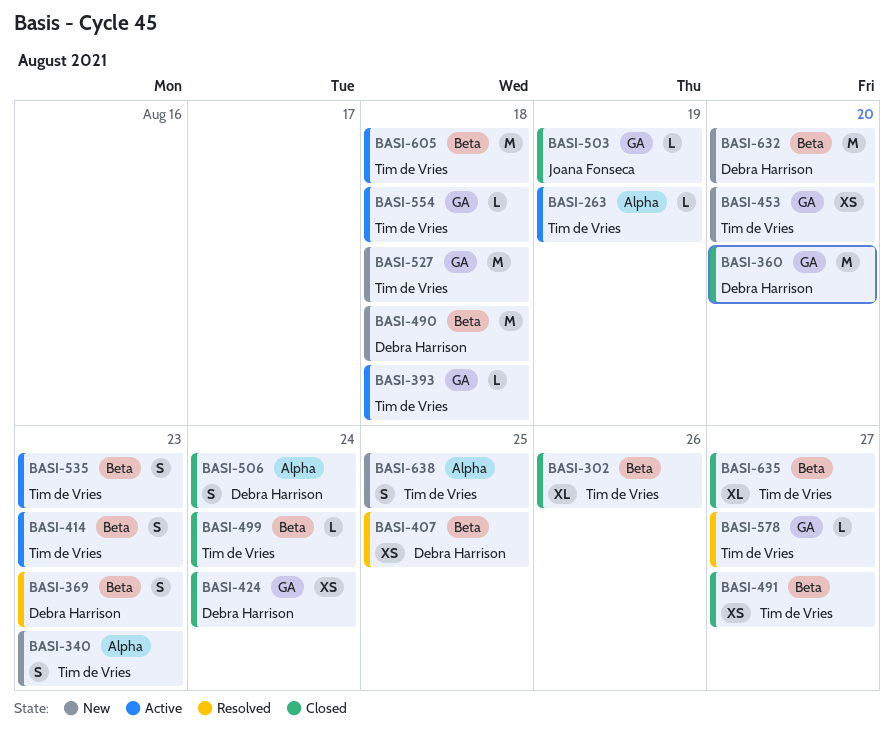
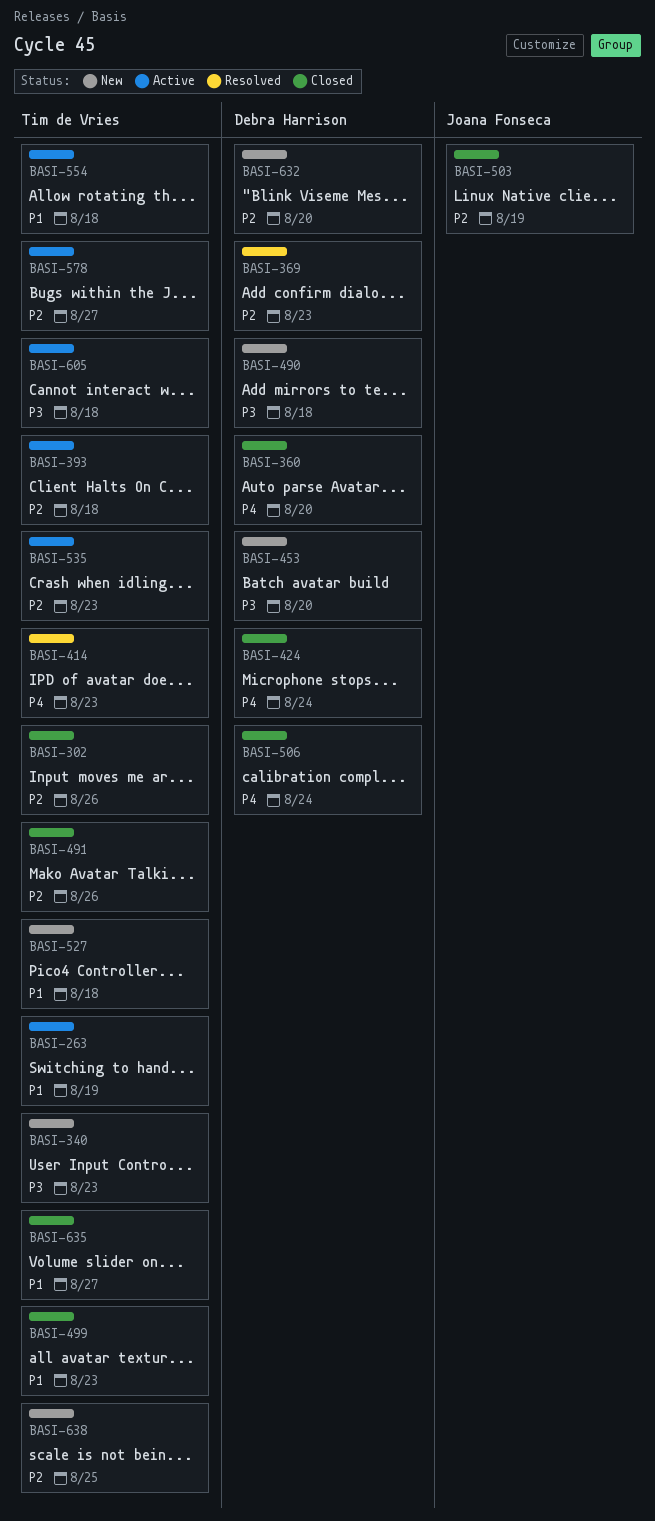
BASI-407: present -> none
BASI-414, status: Active -> Resolved
BASI-453, owner: Tim de Vries -> Debra Harrison
BASI-491, due: Aug 27 -> Aug 26
BASI-499, due: Aug 24 -> Aug 23
BASI-578, status: Resolved -> Active

